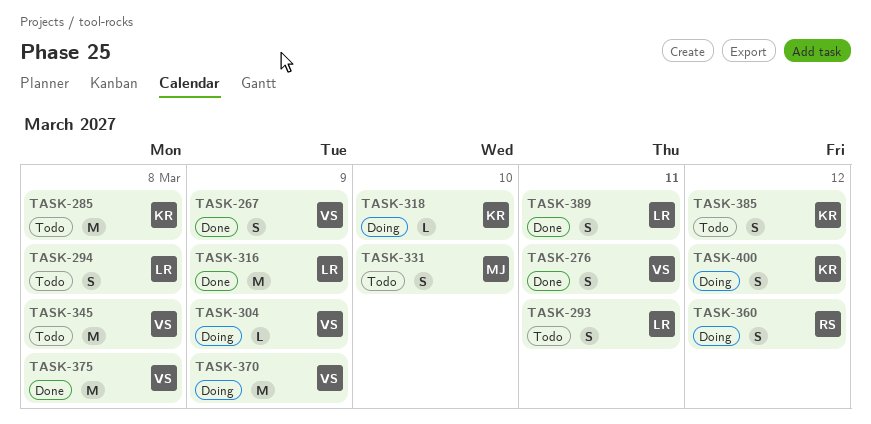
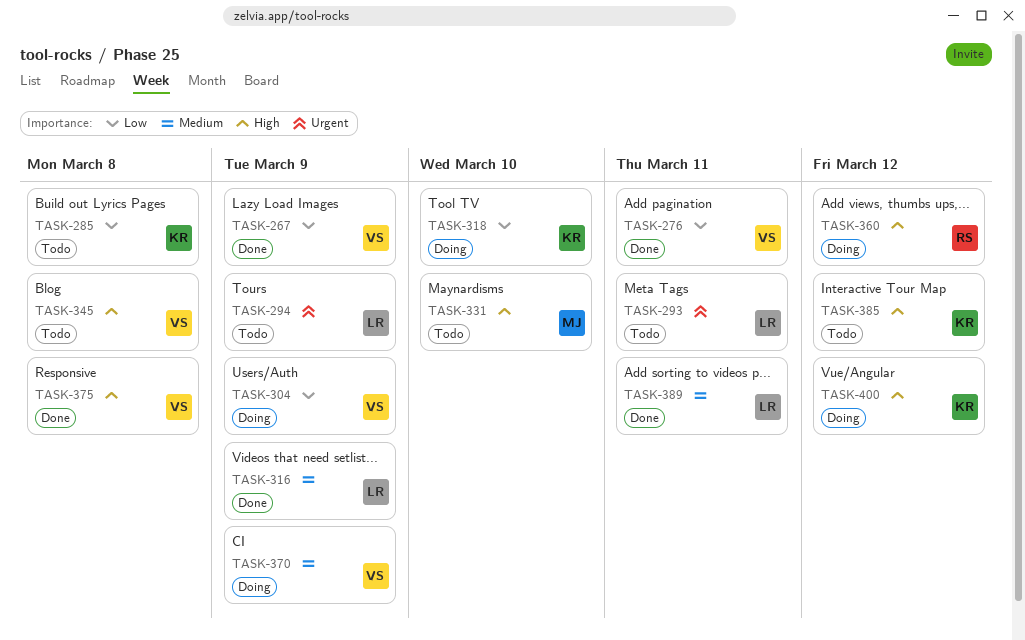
TASK-294, due: Mar 8 -> Mar 9

